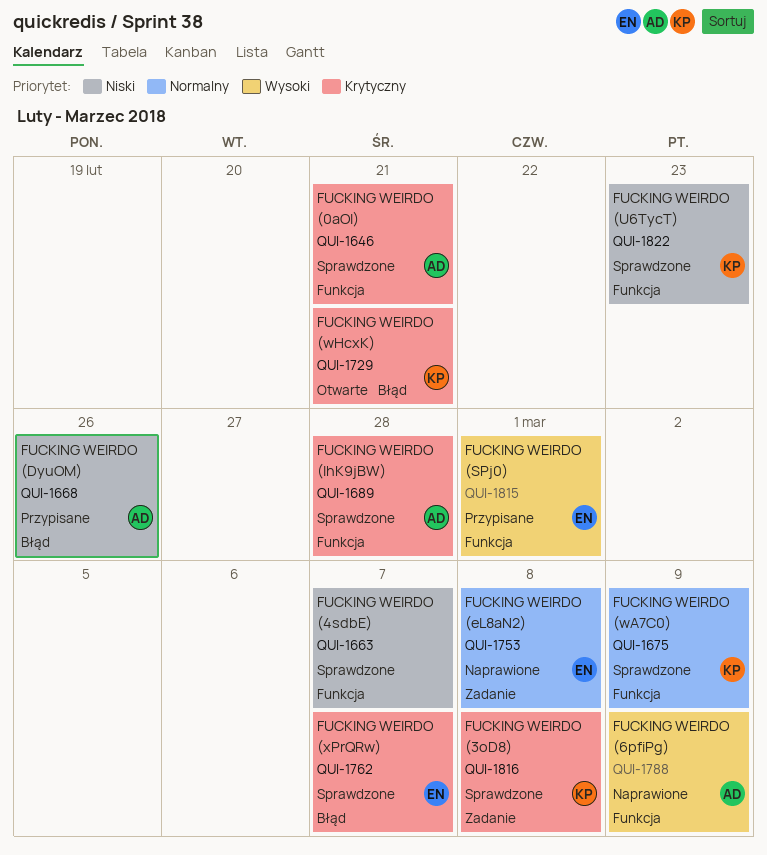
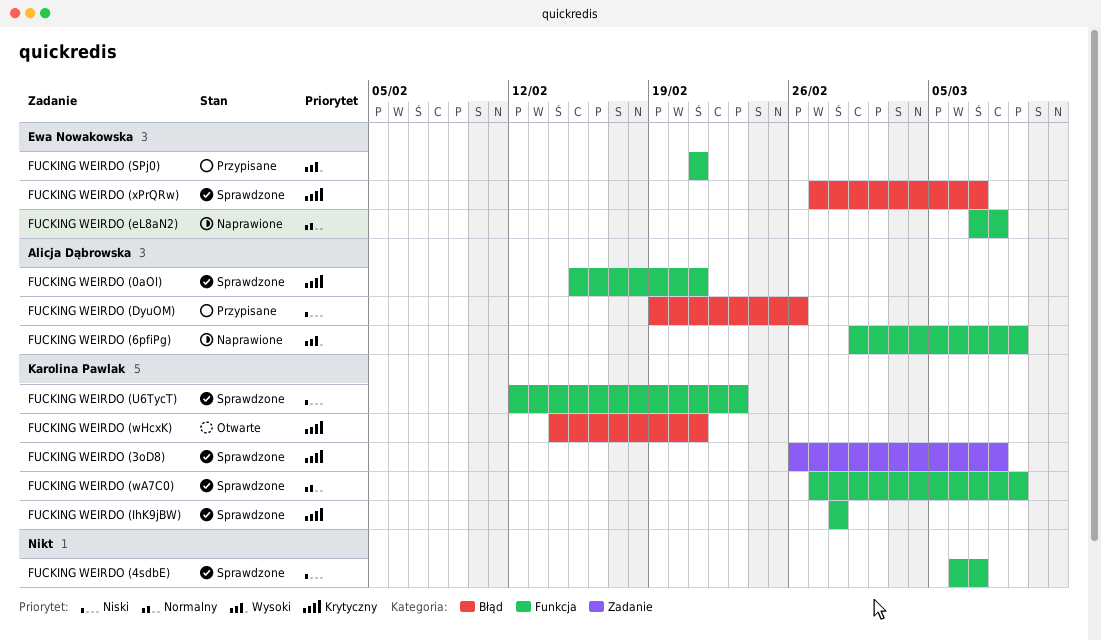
FUCKING WEIRDO (eL8aN2), label: Zadanie -> Funkcja
FUCKING WEIRDO (IhK9jBW), owner: Alicja Dąbrowska -> Karolina Pawlak
FUCKING WEIRDO (SPj0), due: Mar 1 -> Feb 21

